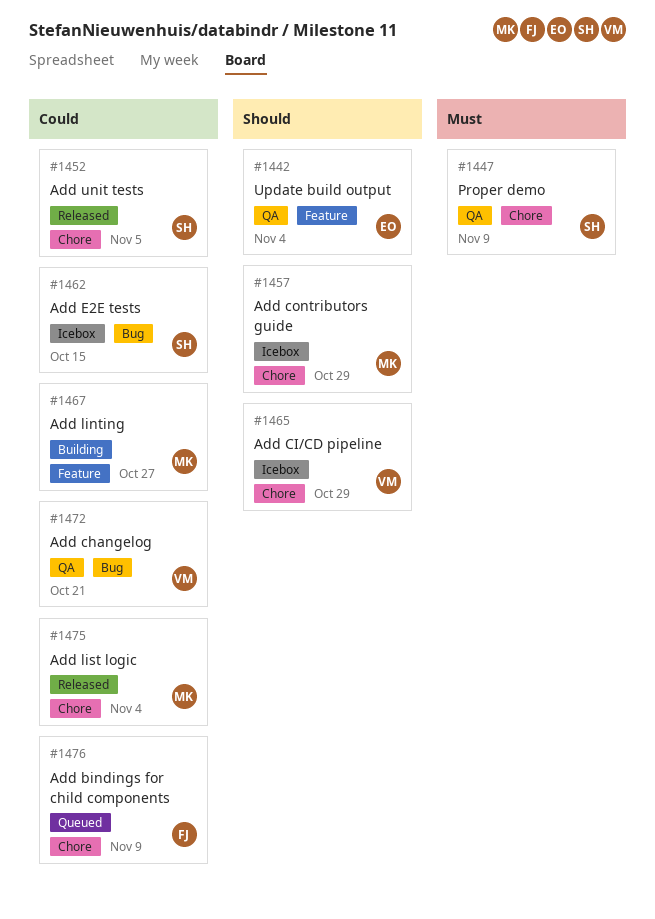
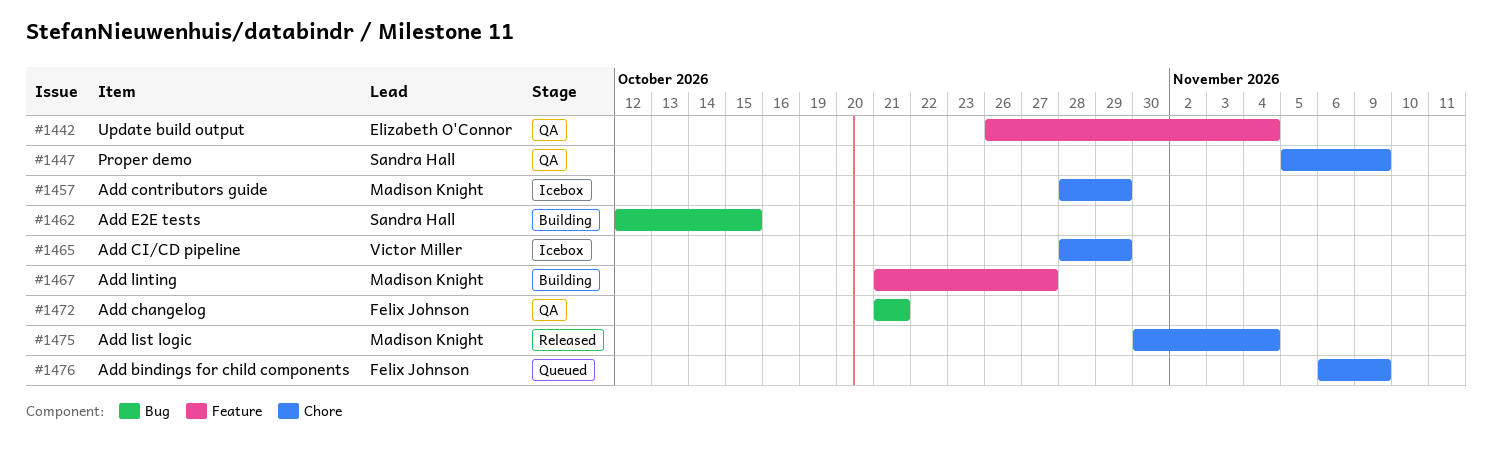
#1452: present -> none
#1462, status: Icebox -> Building
#1472, owner: Victor Miller -> Felix Johnson

